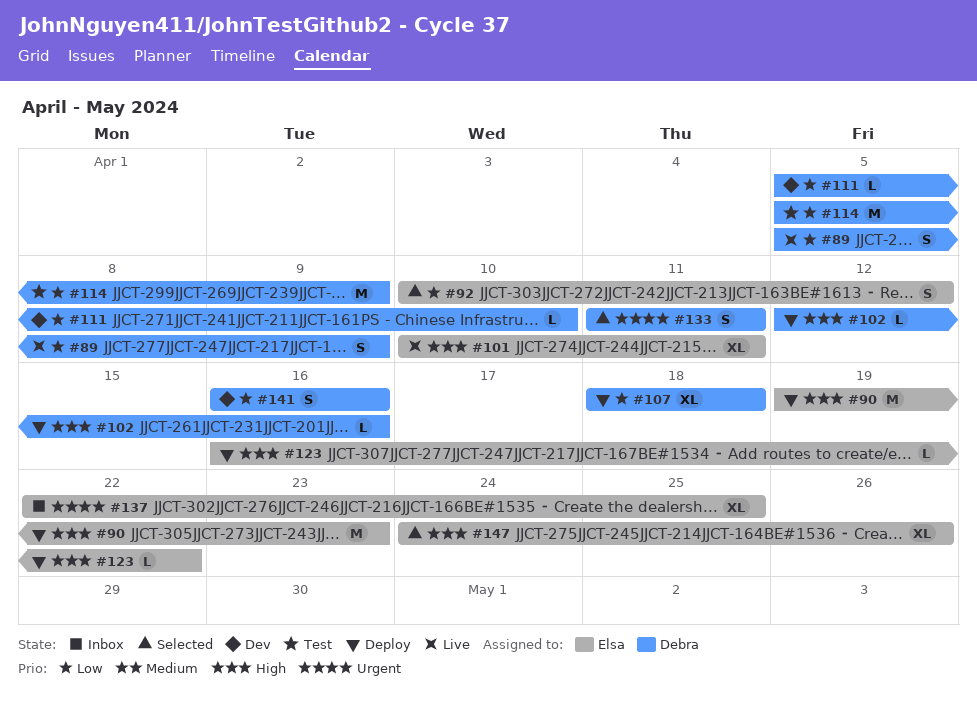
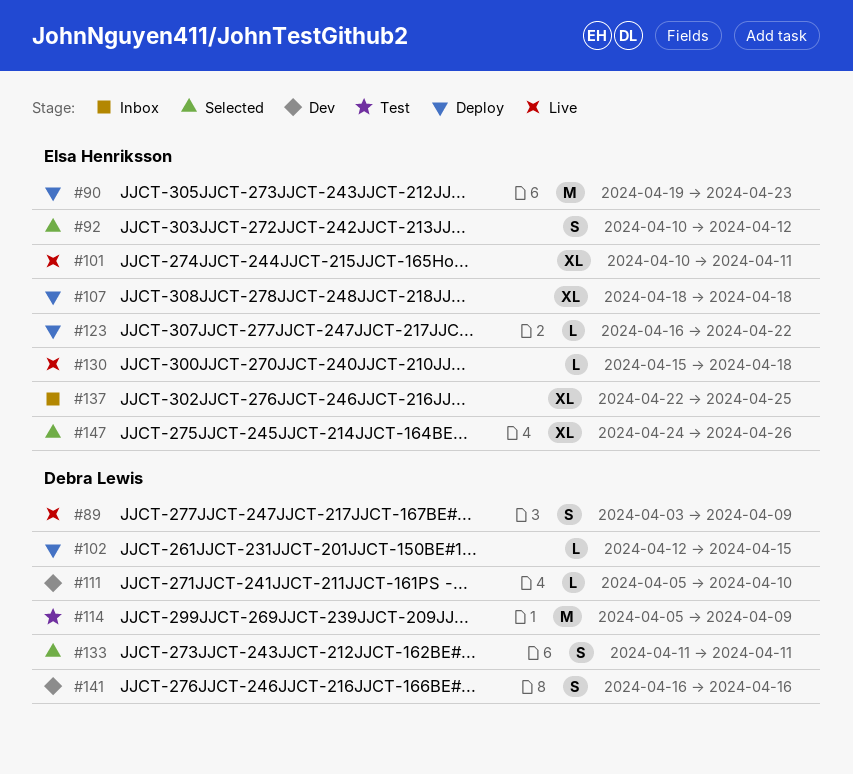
#89, start: Apr 5 -> Apr 3
#102, due: Apr 16 -> Apr 15
#107, owner: Debra Lewis -> Elsa Henriksson
#130: none -> present

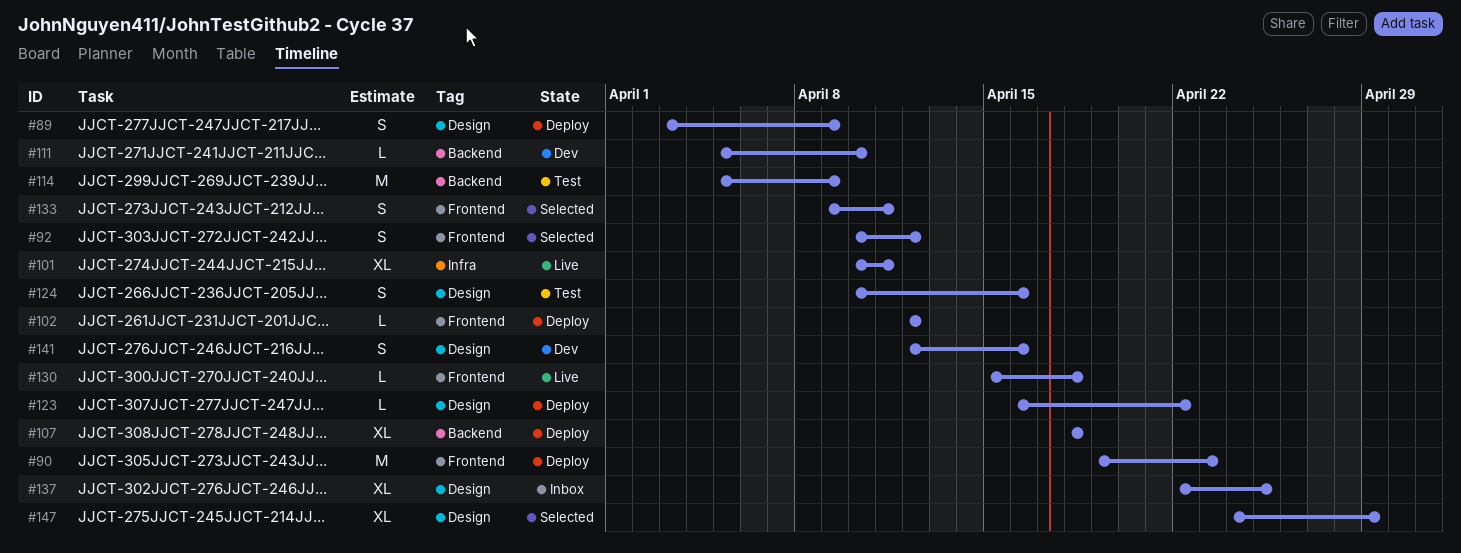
#89, status: Live -> Deploy
#102, due: Apr 15 -> Apr 12
#124: none -> present
#133, start: Apr 11 -> Apr 9
#141, start: Apr 16 -> Apr 12
#147, due: Apr 26 -> Apr 29

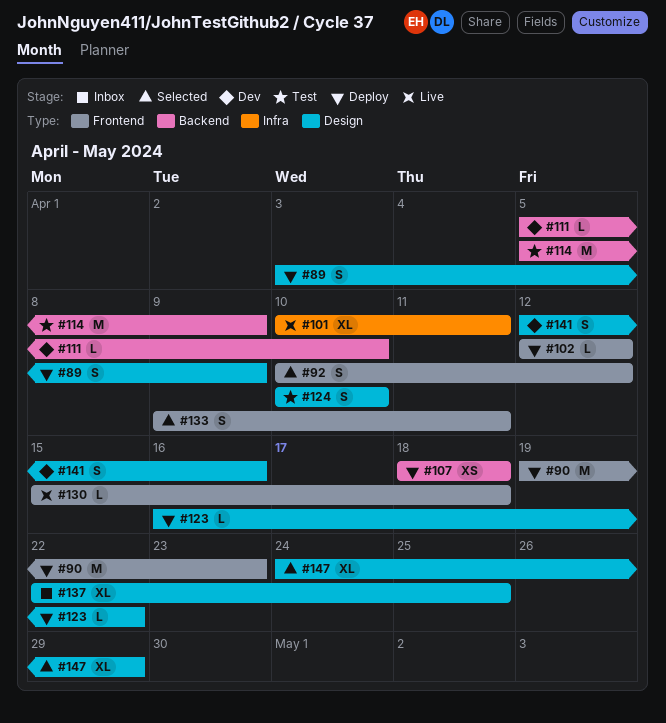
#107, estimate: XL -> XS
#124, due: Apr 16 -> Apr 10

